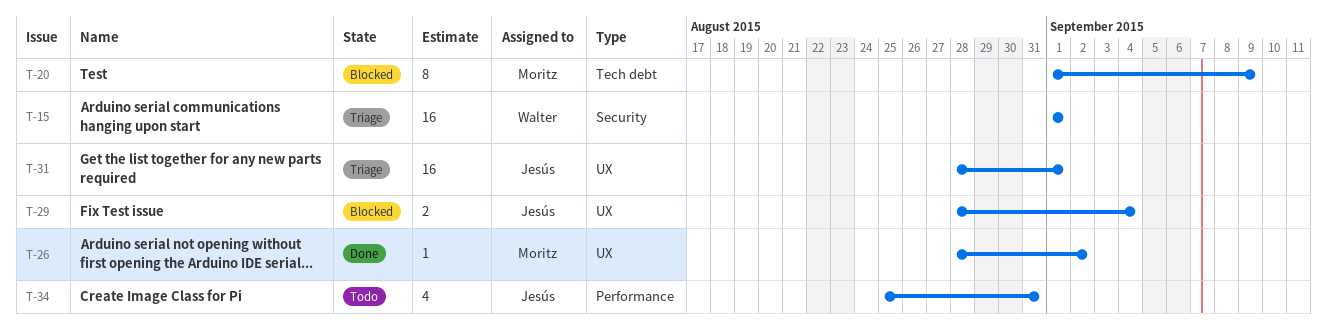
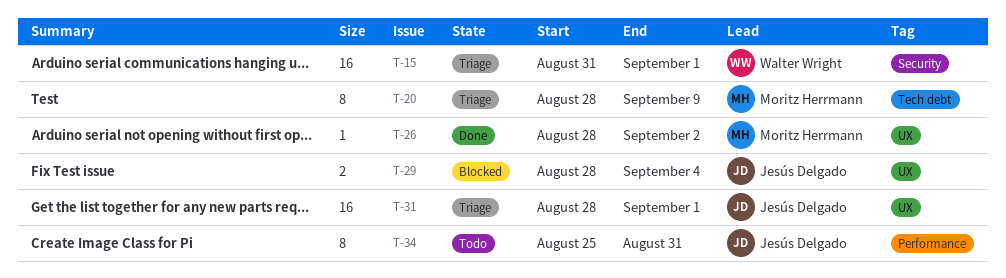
T-15, start: Sep 1 -> Aug 31
T-20, status: Blocked -> Triage
T-20, start: Sep 1 -> Aug 28
T-34, estimate: 4 -> 8

